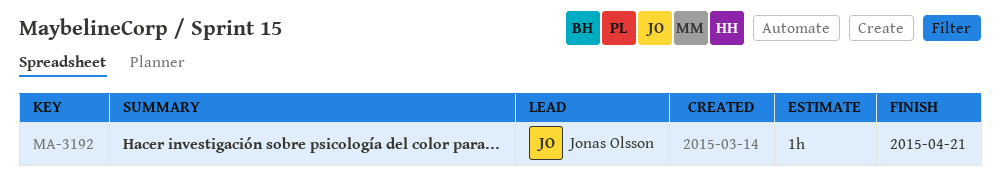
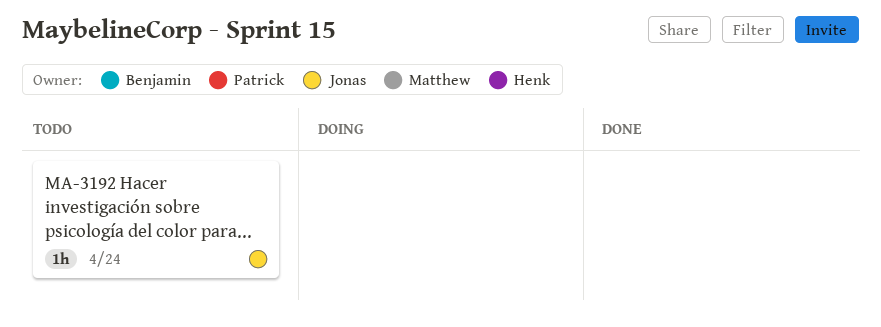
MA-3192, due: Apr 21 -> Apr 24

